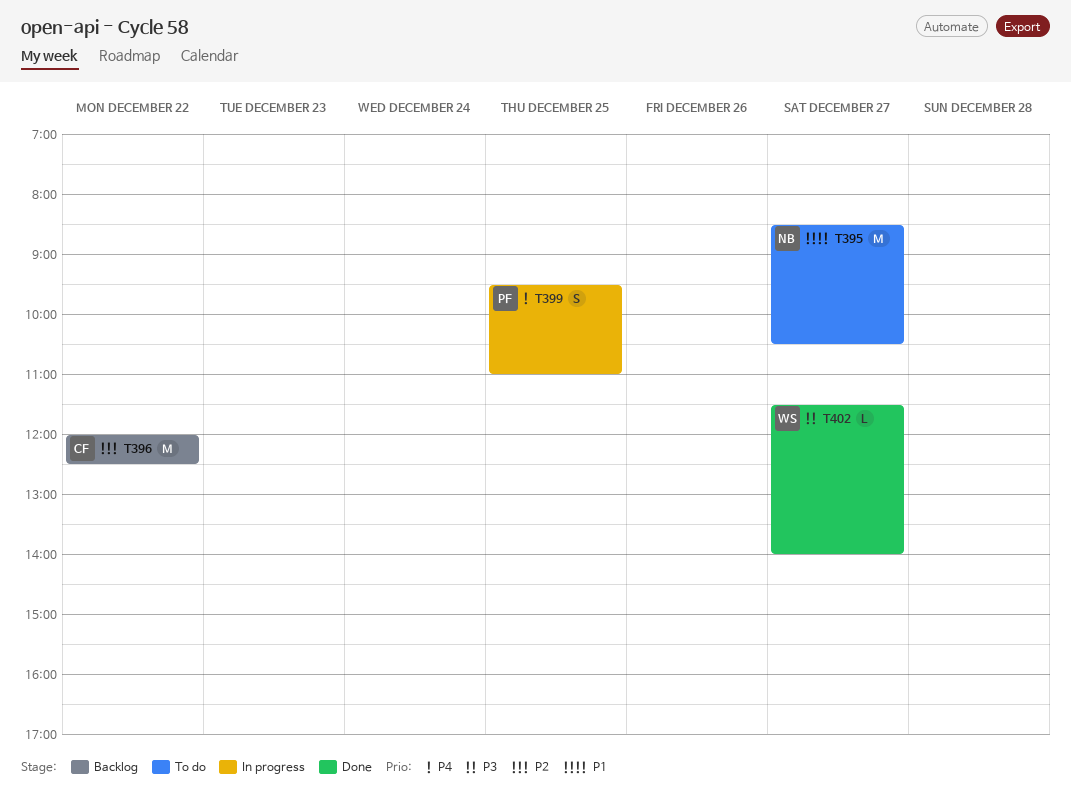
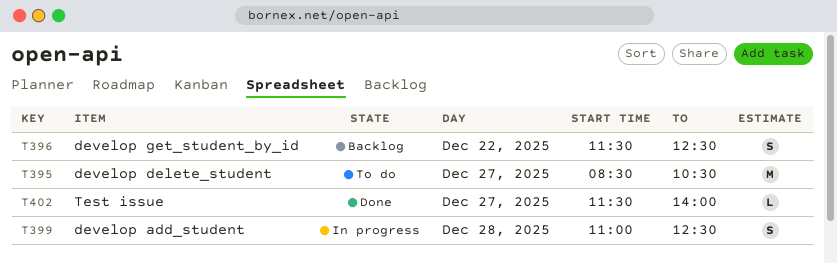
T396, estimate: M -> S
T396, begins: 12:00 -> 11:30
T399, day: Dec 25 -> Dec 28
T399, begins: 09:30 -> 11:00
T399, ends: 11:00 -> 12:30

